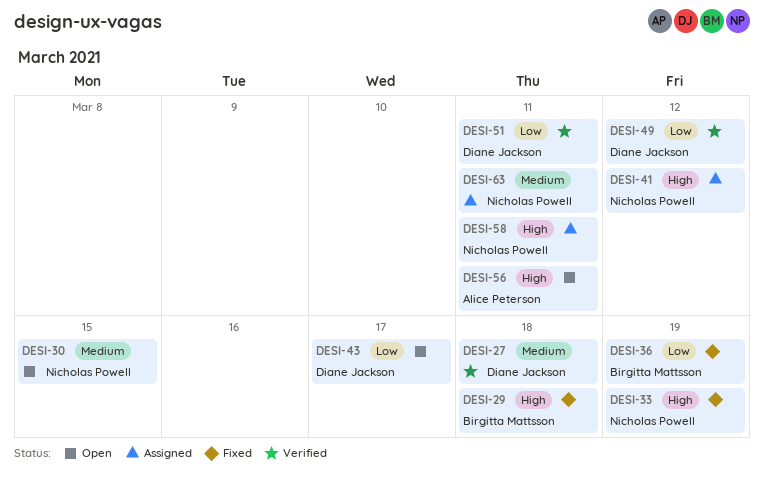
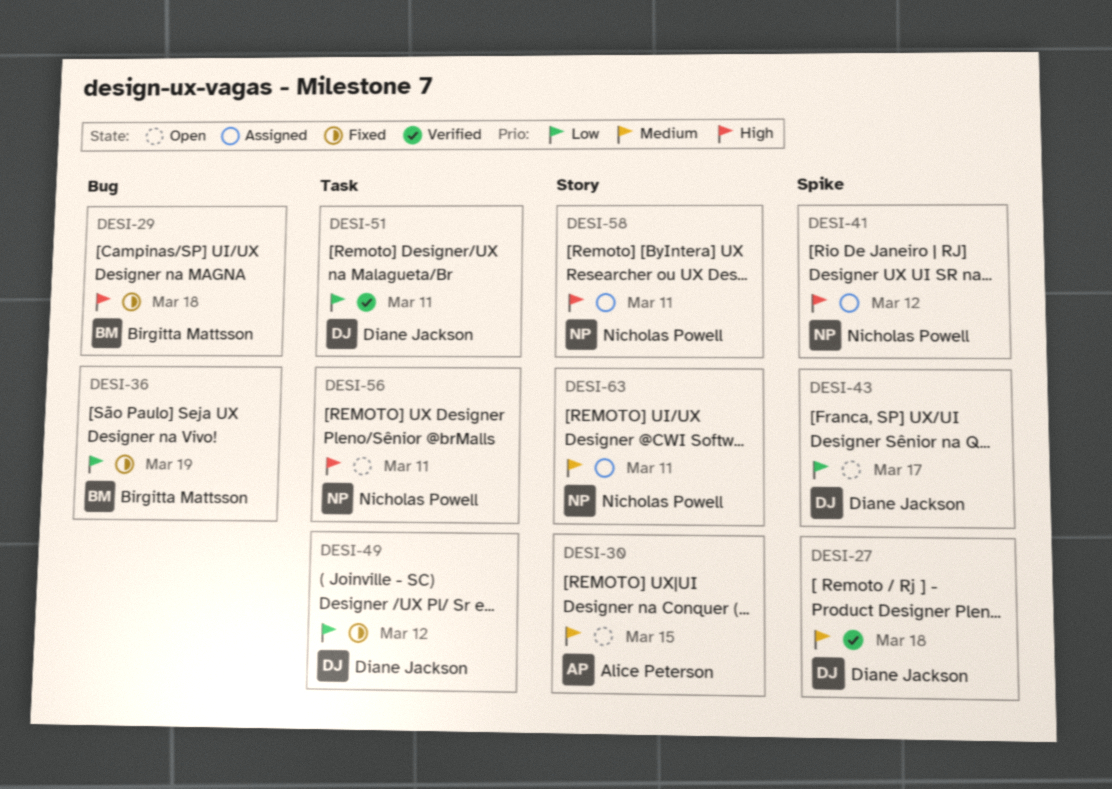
DESI-30, owner: Nicholas Powell -> Alice Peterson
DESI-33: present -> none
DESI-49, status: Verified -> Fixed
DESI-56, owner: Alice Peterson -> Nicholas Powell

